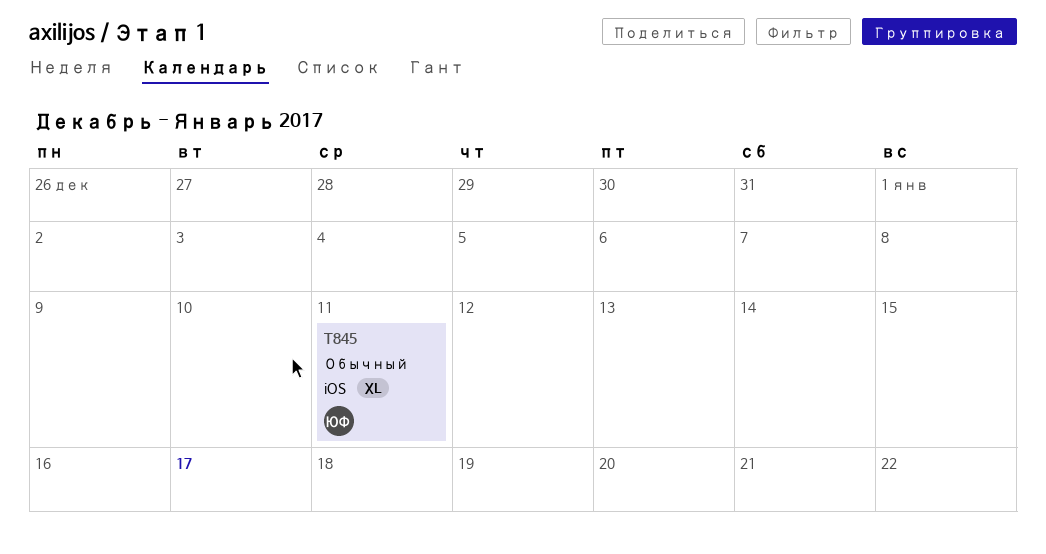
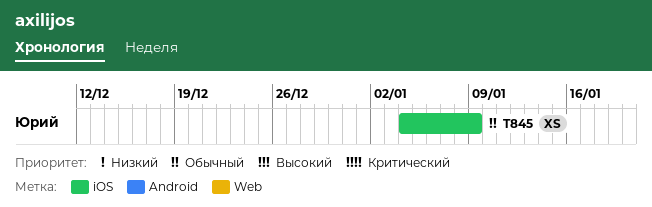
T845, estimate: XL -> XS
T845, due: Jan 11 -> Jan 9

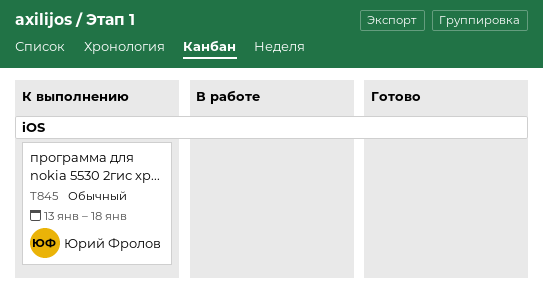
T845, start: Jan 4 -> Jan 13
T845, due: Jan 9 -> Jan 18

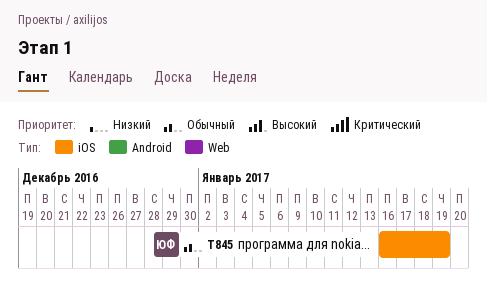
T845, start: Jan 13 -> Jan 16
T845, due: Jan 18 -> Jan 19

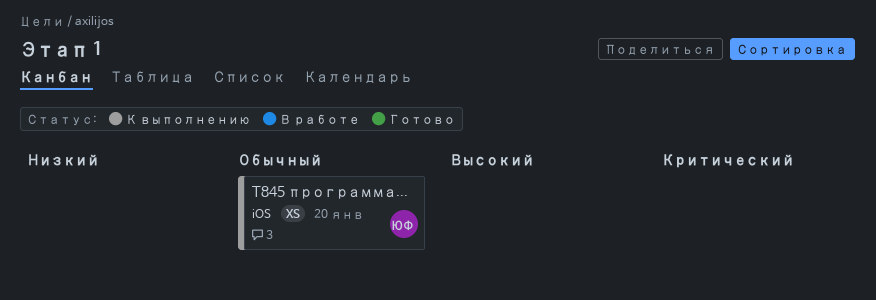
T845, due: Jan 19 -> Jan 20

